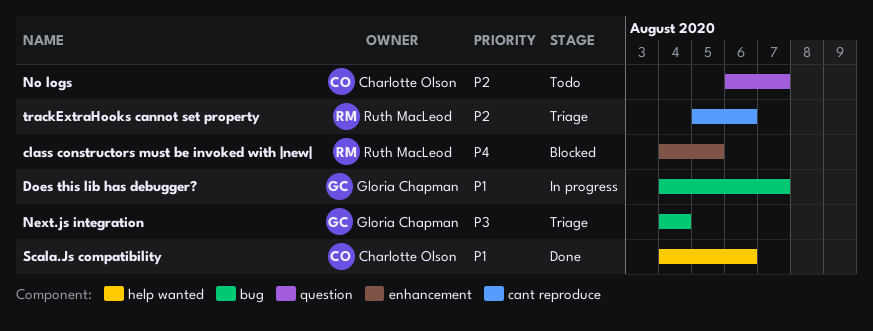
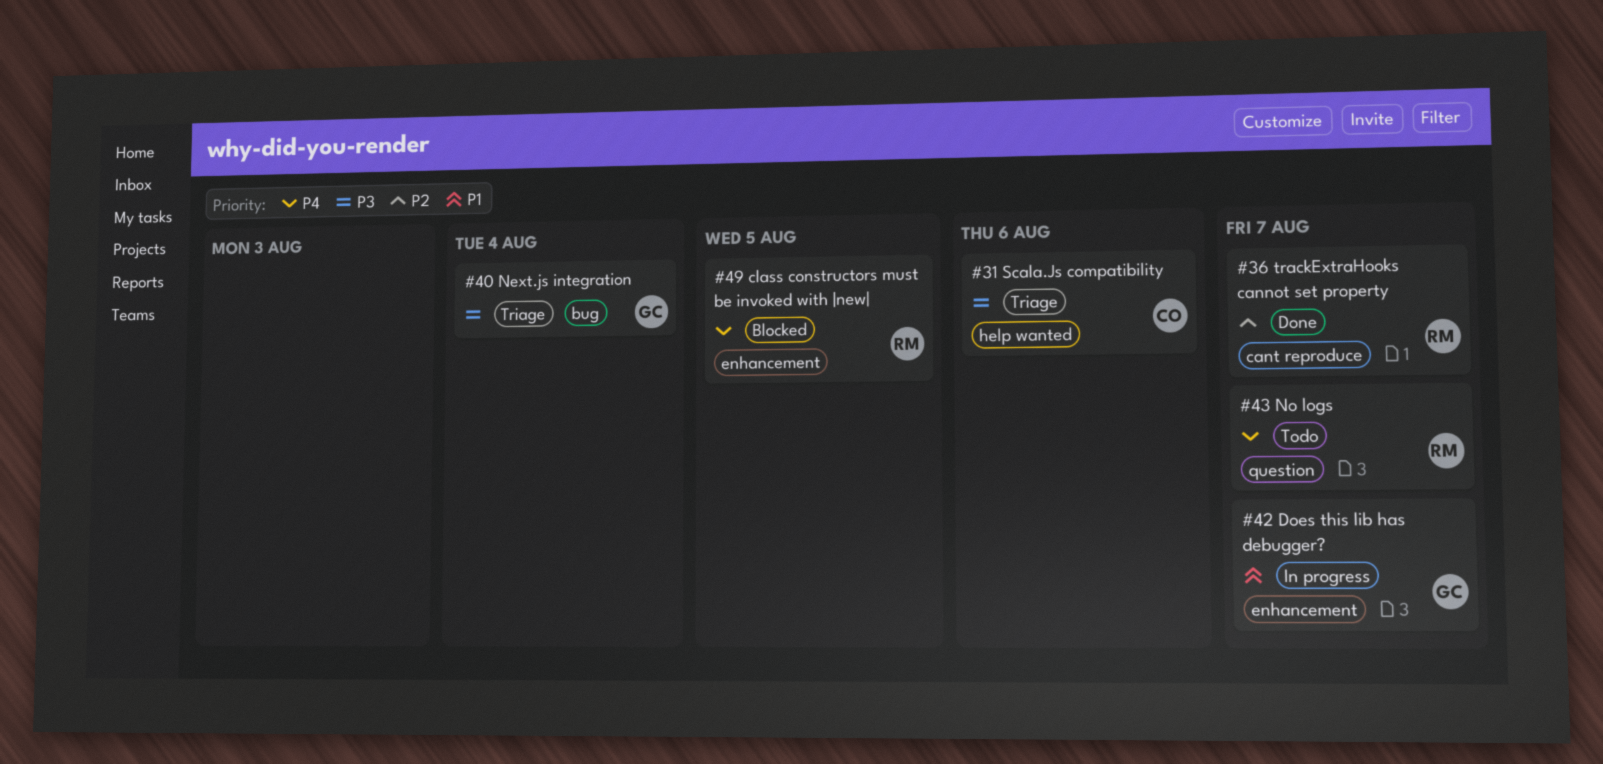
Does this lib has debugger?, label: bug -> enhancement
No logs, owner: Charlotte Olson -> Ruth MacLeod
No logs, priority: P2 -> P4
Scala.Js compatibility, status: Done -> Triage
Scala.Js compatibility, priority: P1 -> P3
trackExtraHooks cannot set property, status: Triage -> Done
trackExtraHooks cannot set property, due: Aug 6 -> Aug 7

